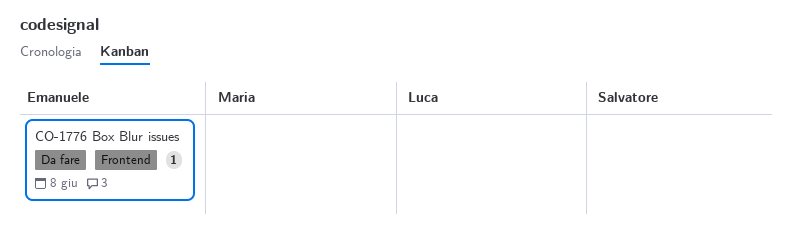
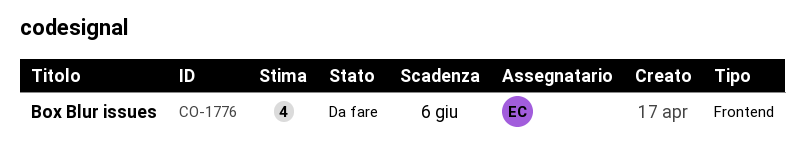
CO-1776, estimate: 1 -> 4
CO-1776, due: Jun 8 -> Jun 6

